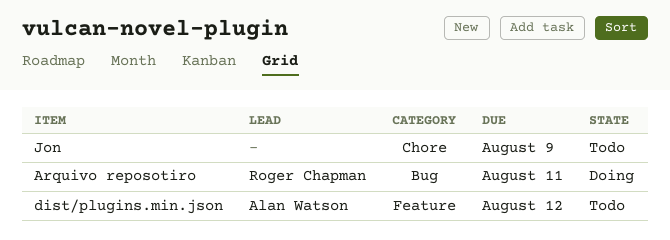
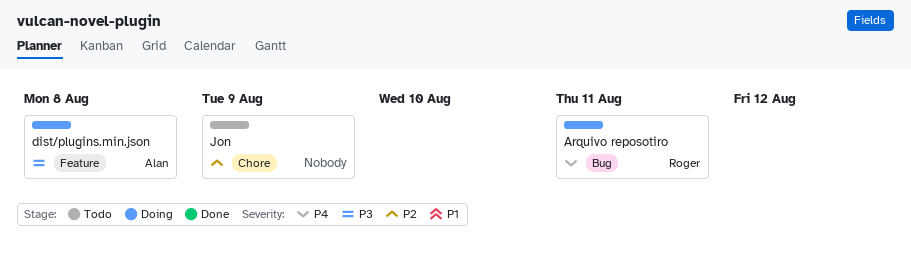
dist/plugins.min.json, status: Todo -> Doing
dist/plugins.min.json, due: Aug 12 -> Aug 8

